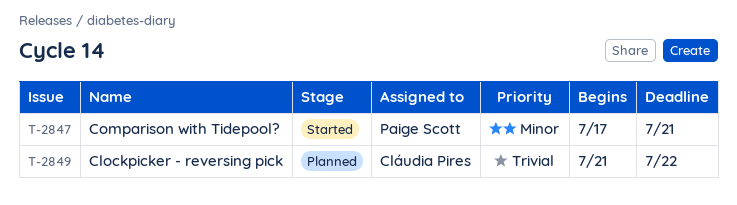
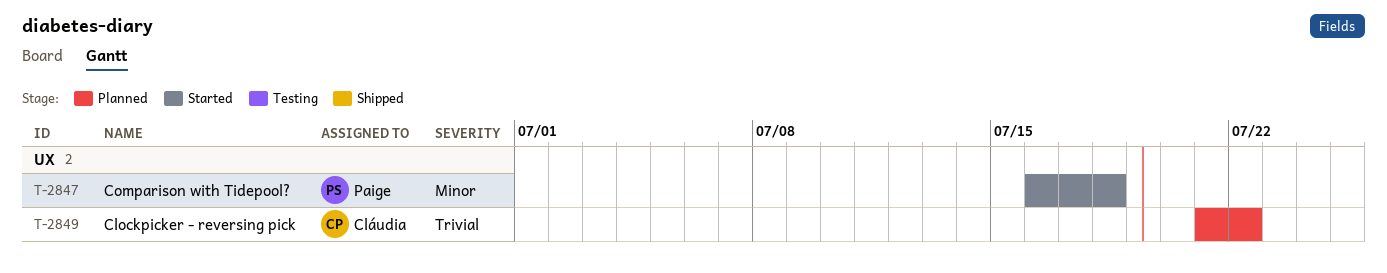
T-2847, start: Jul 17 -> Jul 16
T-2847, due: Jul 21 -> Jul 18

